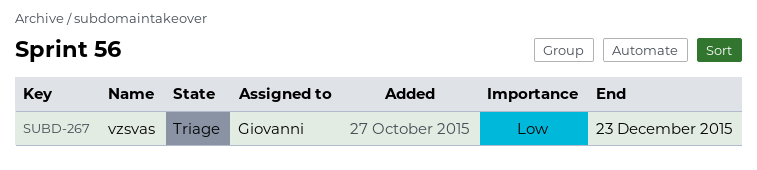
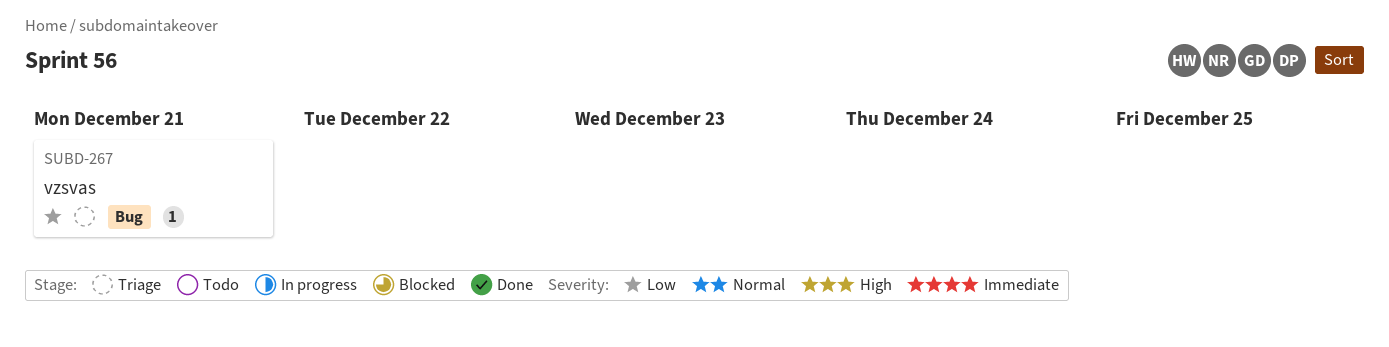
SUBD-267, due: Dec 23 -> Dec 21

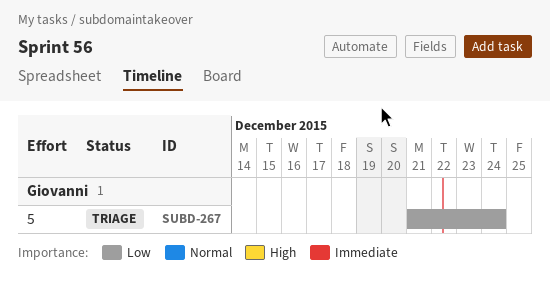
SUBD-267, estimate: 1 -> 5
SUBD-267, due: Dec 21 -> Dec 24

